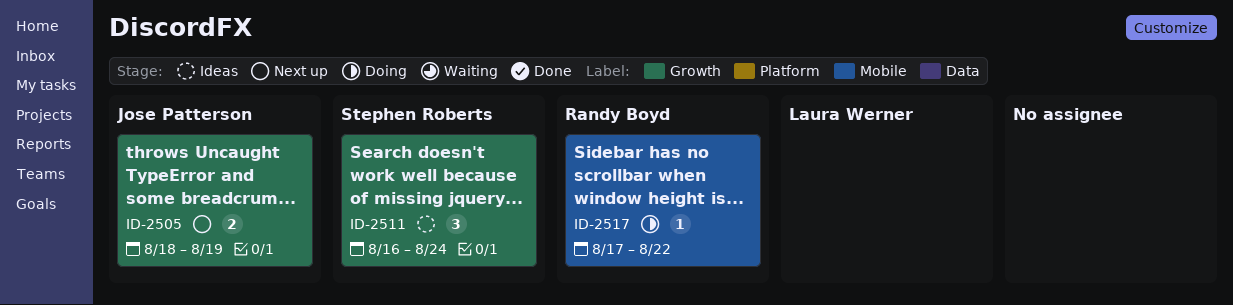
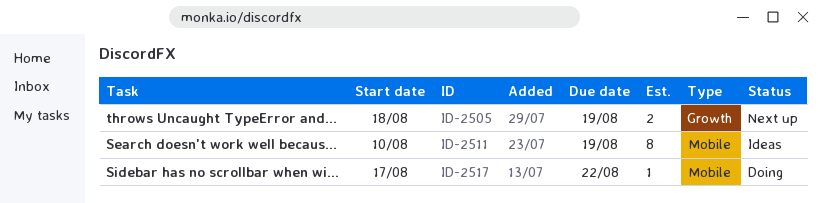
ID-2511, label: Growth -> Mobile
ID-2511, estimate: 3 -> 8
ID-2511, start: Aug 16 -> Aug 10
ID-2511, due: Aug 24 -> Aug 19

